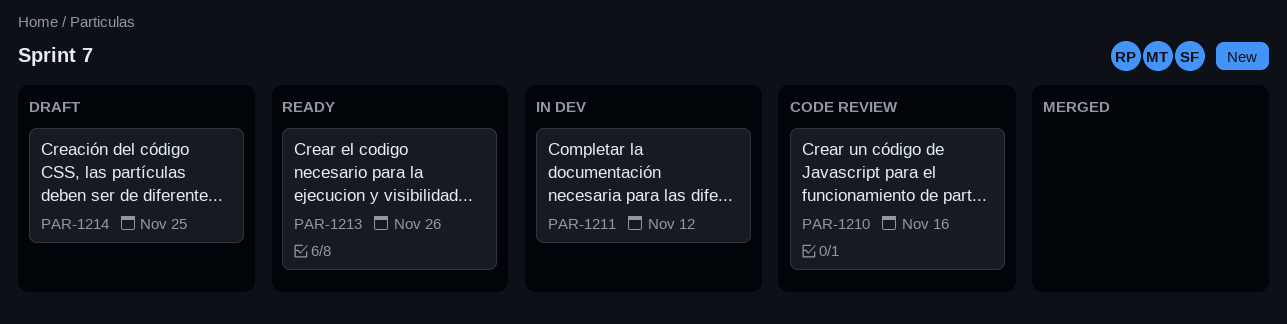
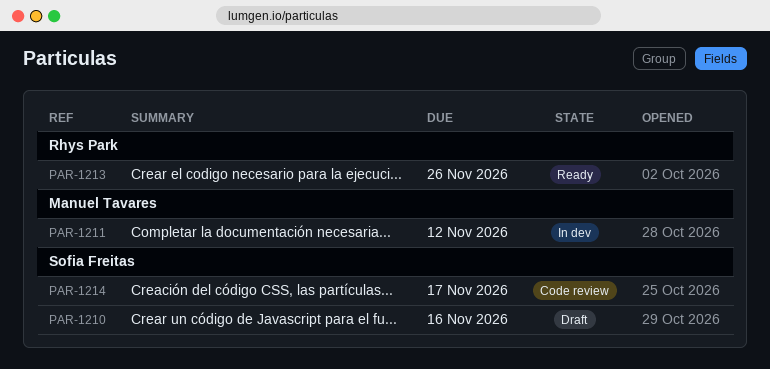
PAR-1210, status: Code review -> Draft
PAR-1214, status: Draft -> Code review
PAR-1214, due: Nov 25 -> Nov 17

